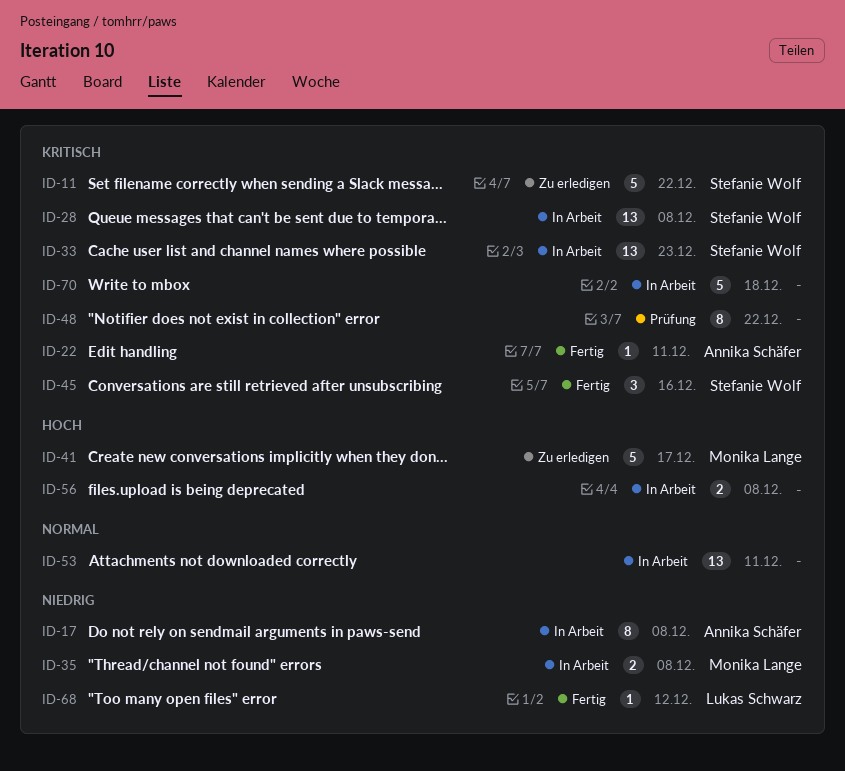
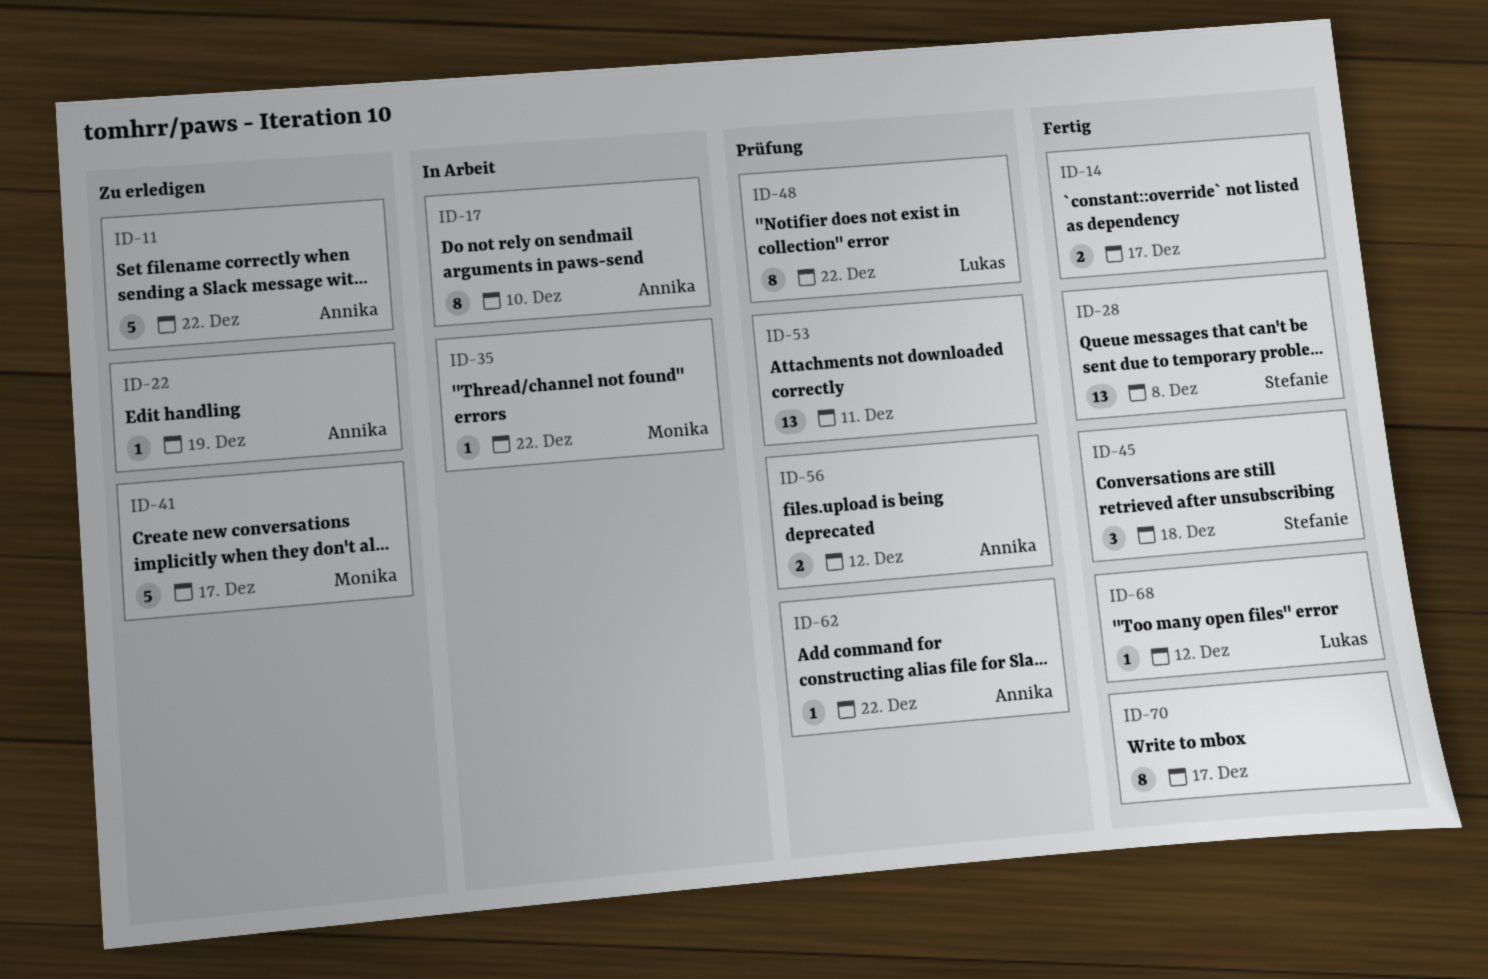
ID-11, owner: Stefanie Wolf -> Annika Schäfer
ID-14: none -> present
ID-17, due: Dec 8 -> Dec 10
ID-22, status: Fertig -> Zu erledigen
ID-22, due: Dec 11 -> Dec 19
ID-28, status: In Arbeit -> Fertig
ID-33: present -> none
ID-35, estimate: 2 -> 1
ID-35, due: Dec 8 -> Dec 22
ID-45, due: Dec 16 -> Dec 18
ID-48, owner: none -> Lukas Schwarz
ID-53, status: In Arbeit -> Prüfung
ID-56, status: In Arbeit -> Prüfung
ID-56, owner: none -> Annika Schäfer
ID-56, due: Dec 8 -> Dec 12
ID-62: none -> present
ID-70, status: In Arbeit -> Fertig
ID-70, estimate: 5 -> 8
ID-70, due: Dec 18 -> Dec 17

